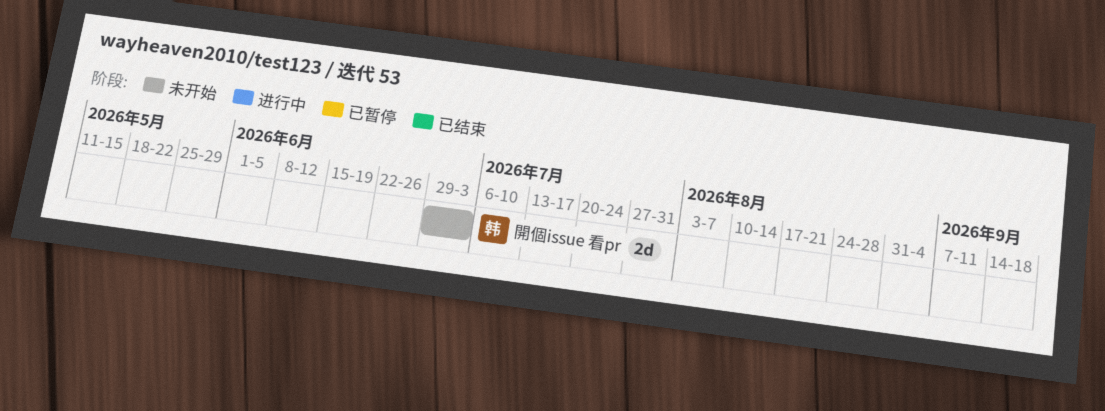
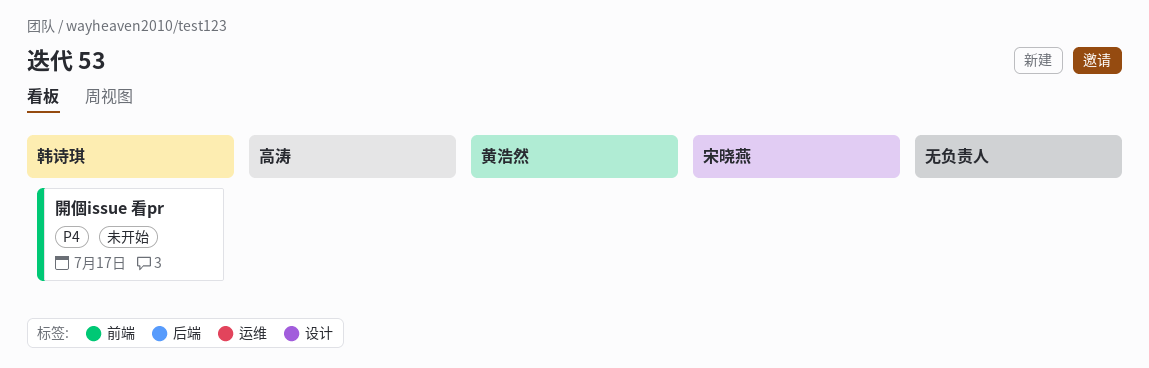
開個issue 看pr, due: Jul 3 -> Jul 17

